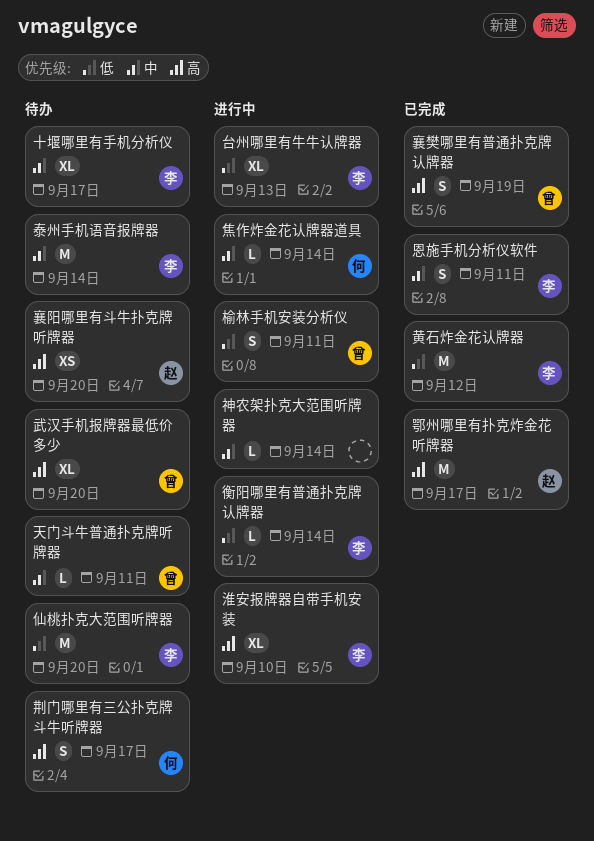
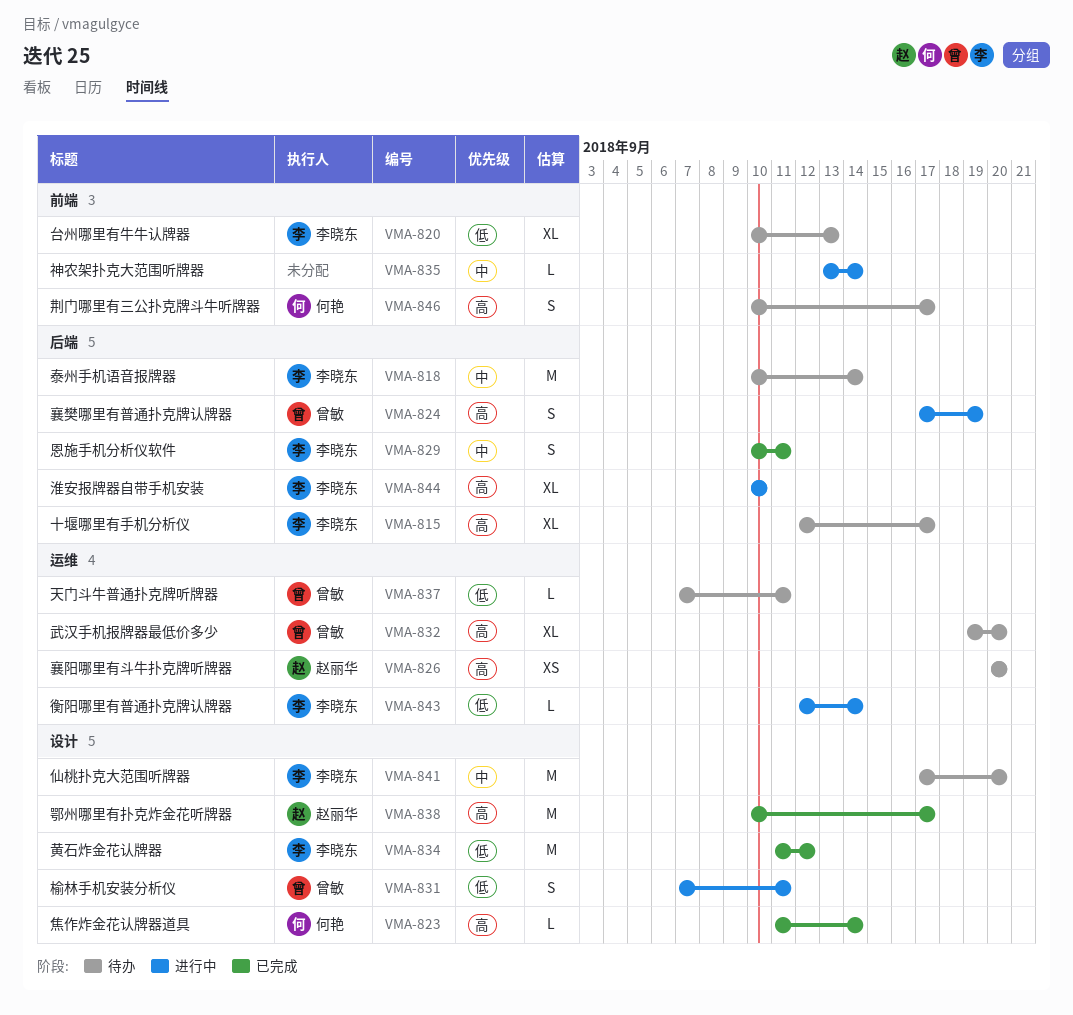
仙桃扑克大范围听牌器, priority: 低 -> 中
十堰哪里有手机分析仪, priority: 中 -> 高
台州哪里有牛牛认牌器, status: 进行中 -> 待办
天门斗牛普通扑克牌听牌器, priority: 中 -> 低
焦作炸金花认牌器道具, status: 进行中 -> 已完成
焦作炸金花认牌器道具, priority: 中 -> 高
襄樊哪里有普通扑克牌认牌器, status: 已完成 -> 进行中

